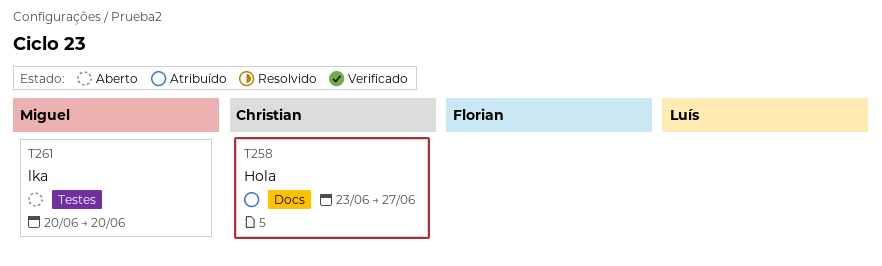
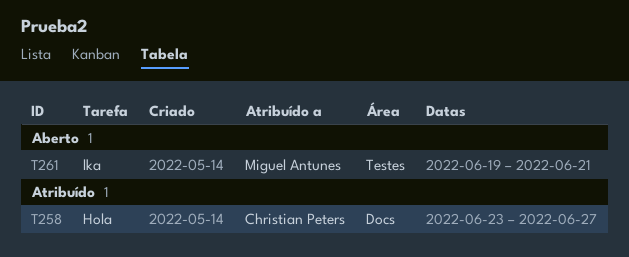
T261, start: Jun 20 -> Jun 19
T261, due: Jun 20 -> Jun 21

